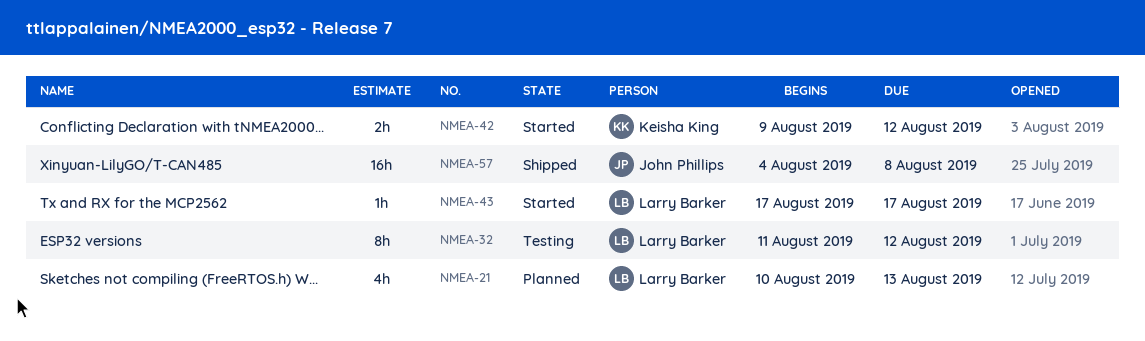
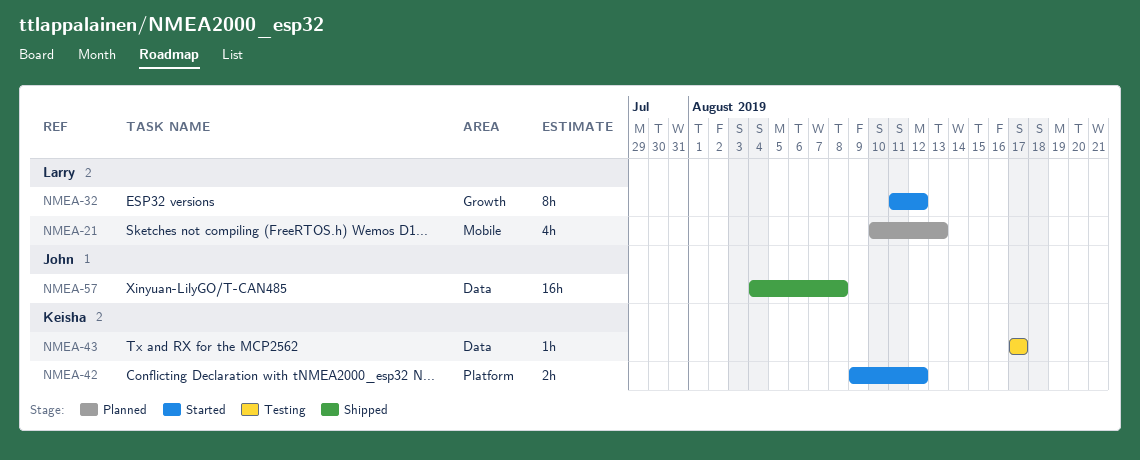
NMEA-32, status: Testing -> Started
NMEA-43, status: Started -> Testing
NMEA-43, owner: Larry Barker -> Keisha King

